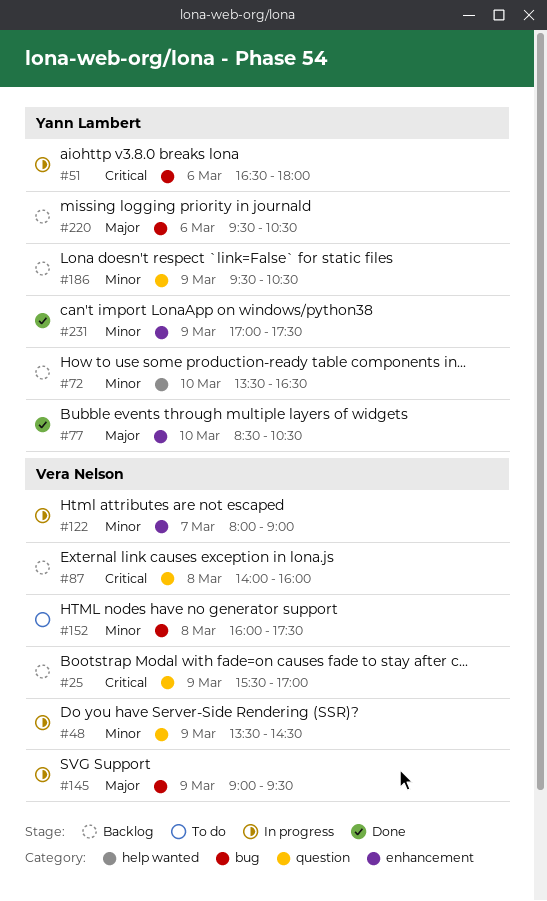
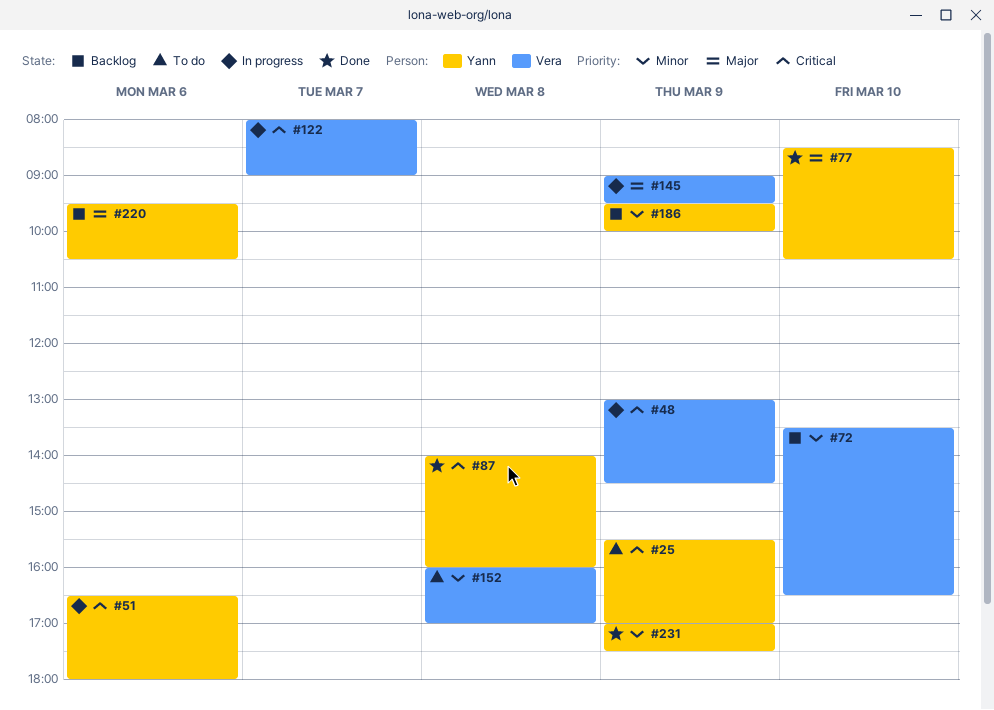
#25, status: Backlog -> To do
#25, owner: Vera Nelson -> Yann Lambert
#48, priority: Minor -> Critical
#48, begins: 13:30 -> 13:00
#72, owner: Yann Lambert -> Vera Nelson
#87, status: Backlog -> Done
#87, owner: Vera Nelson -> Yann Lambert
#122, priority: Minor -> Critical
#152, ends: 17:30 -> 17:00
#186, ends: 10:30 -> 10:00

